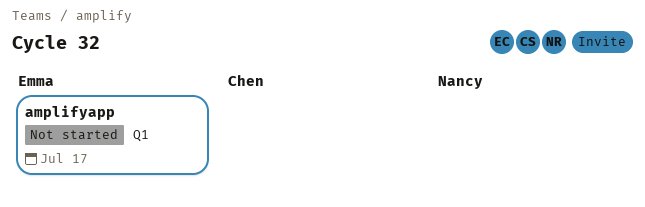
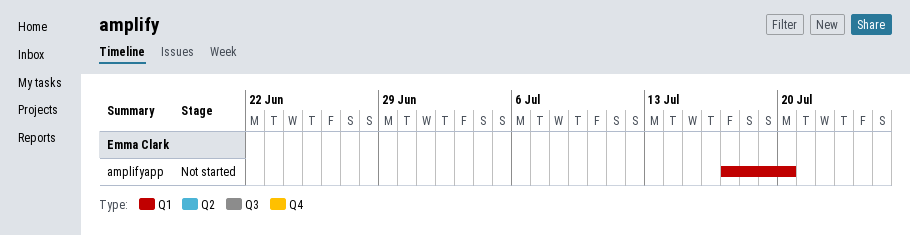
amplifyapp, due: Jul 17 -> Jul 20

